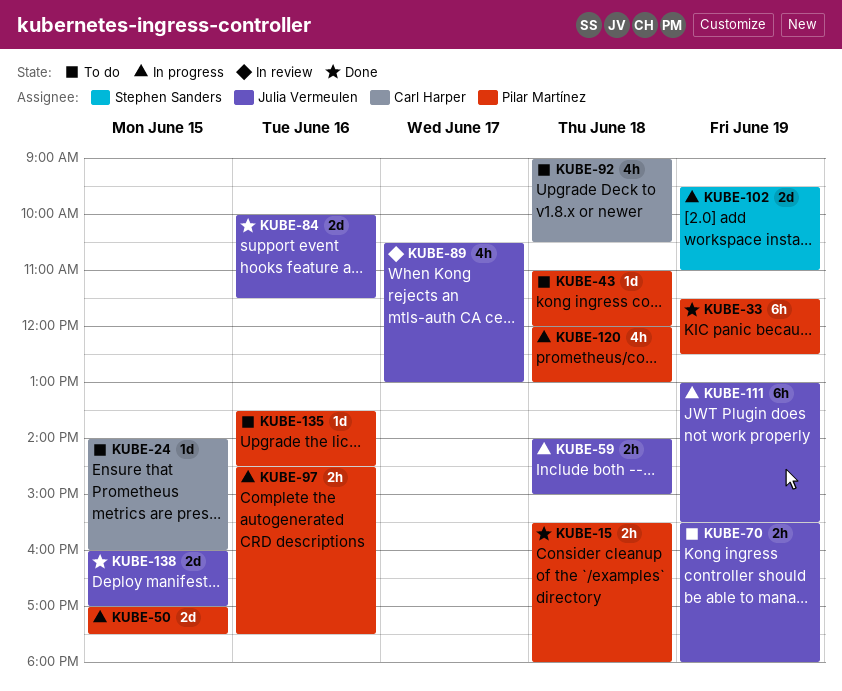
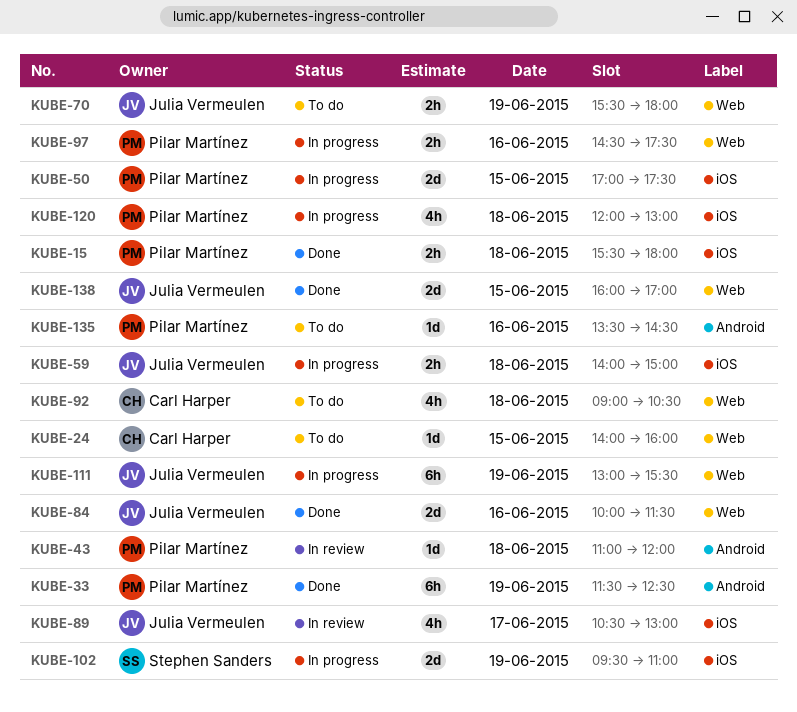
KUBE-43, status: To do -> In review

